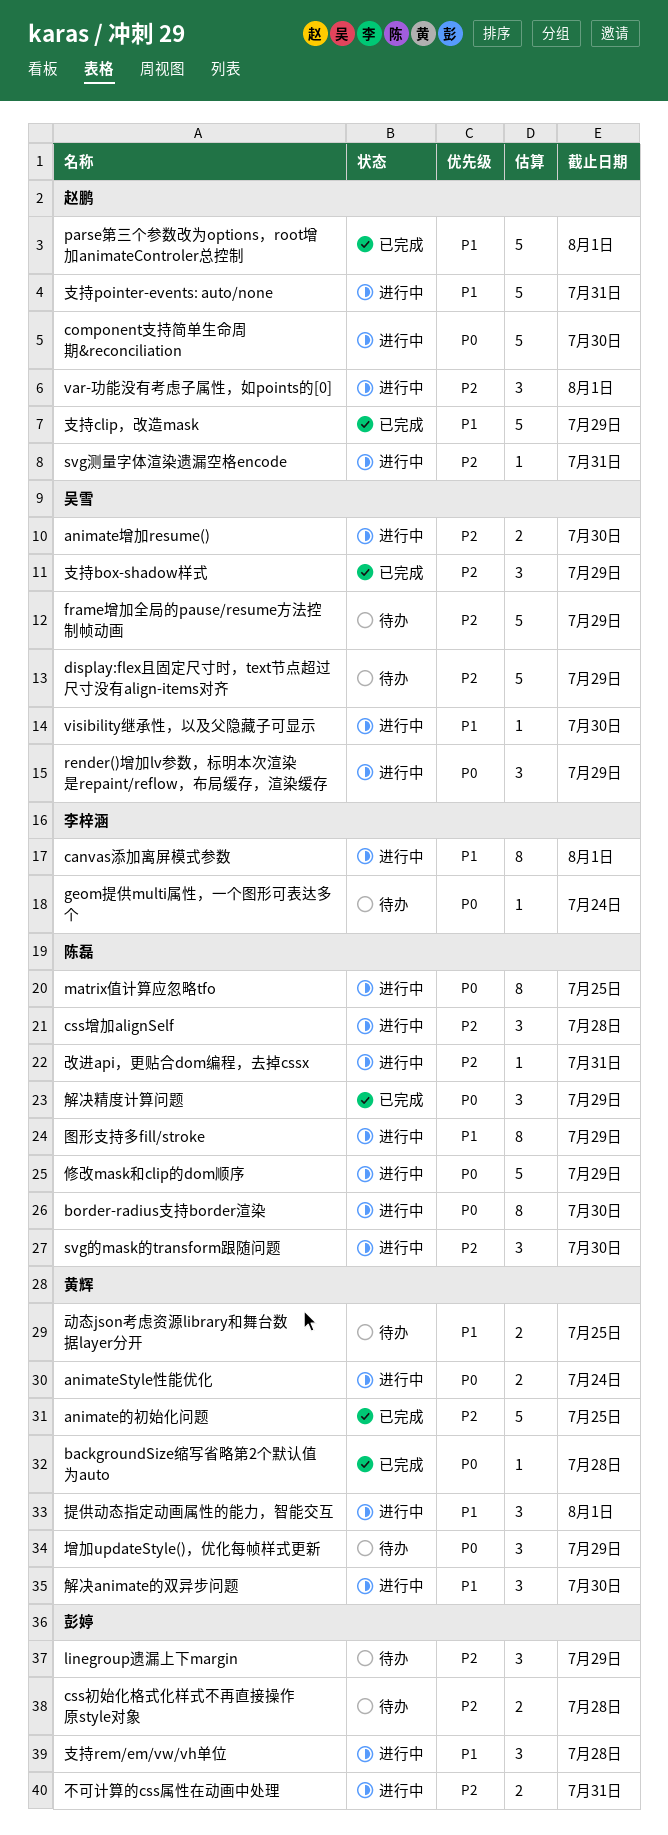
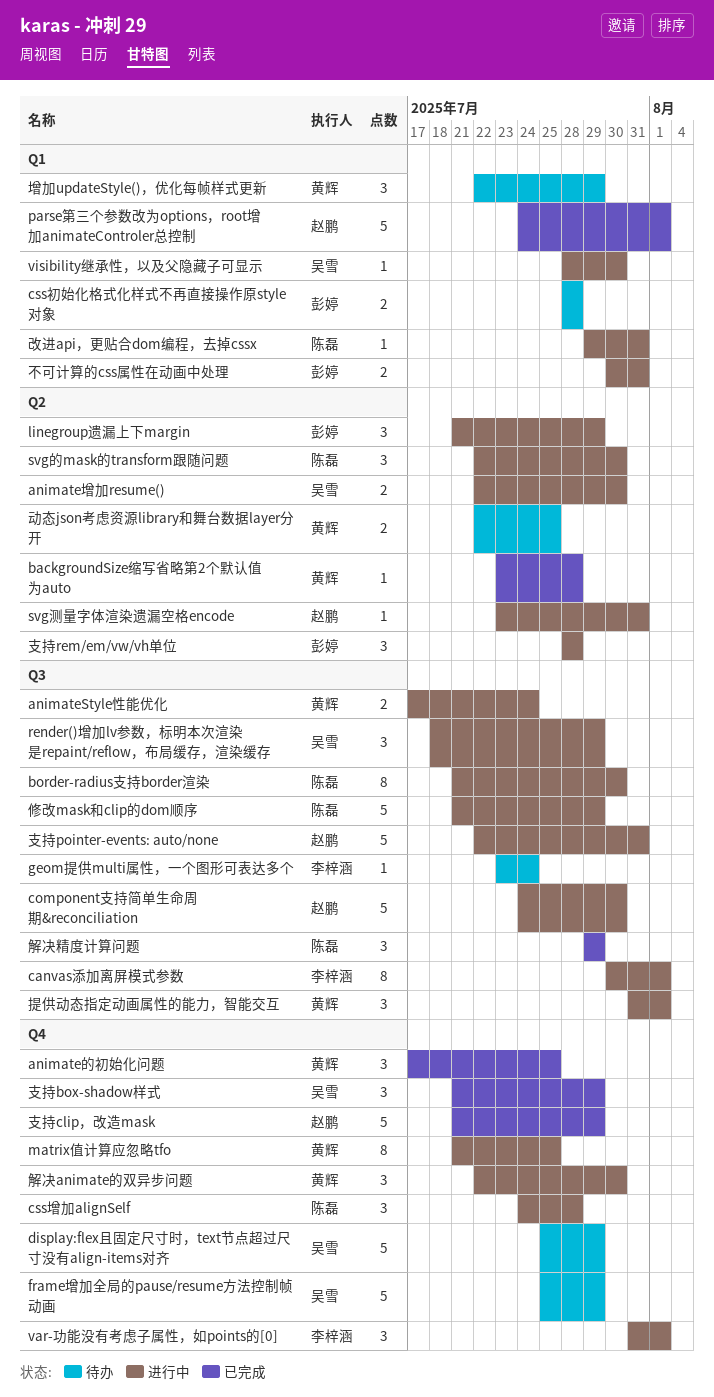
animate的初始化问题, estimate: 5 -> 3
linegroup遗漏上下margin, status: 待办 -> 进行中
matrix值计算应忽略tfo, owner: 陈磊 -> 黄辉
var-功能没有考虑子属性，如points的[0], owner: 赵鹏 -> 李梓涵
图形支持多fill/stroke: present -> none

